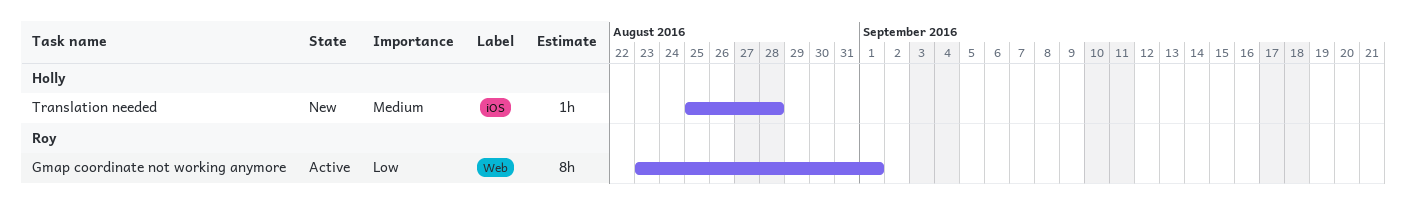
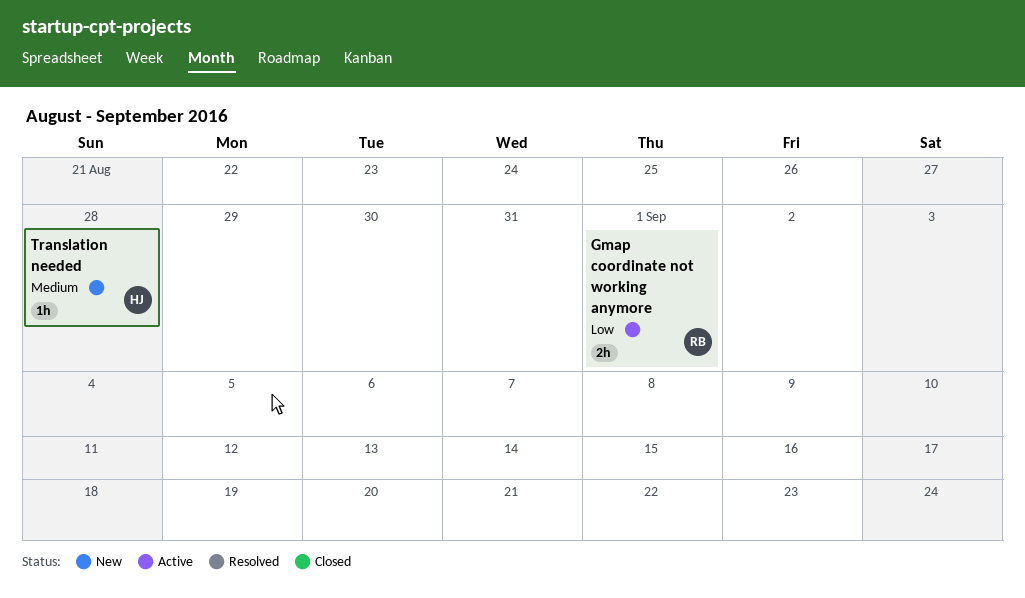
Gmap coordinate not working anymore, estimate: 8h -> 2h

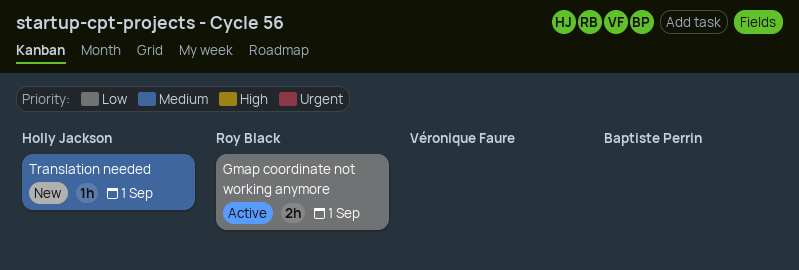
Translation needed, due: Aug 28 -> Sep 1

